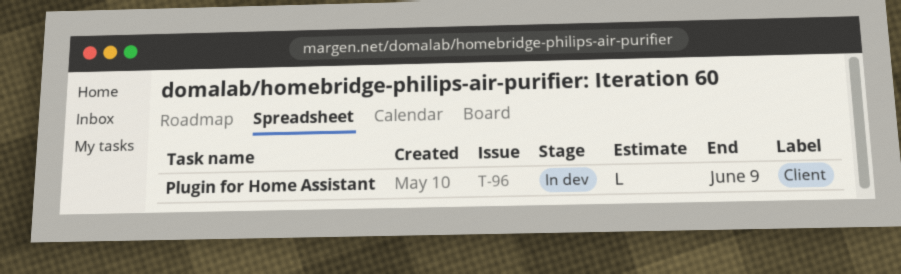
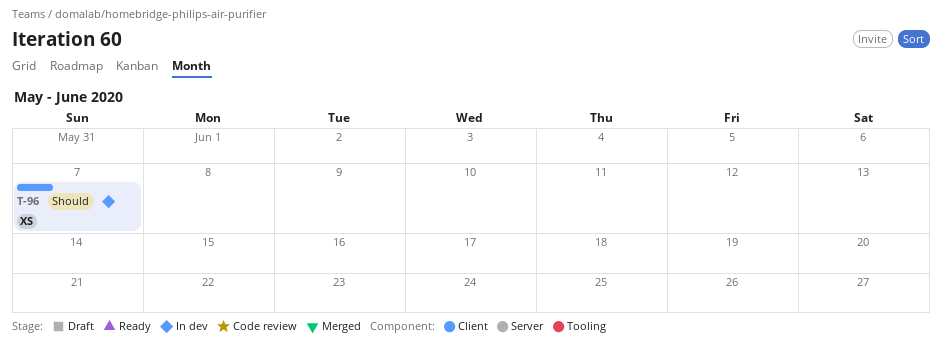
T-96, estimate: L -> XS
T-96, due: Jun 9 -> Jun 7

